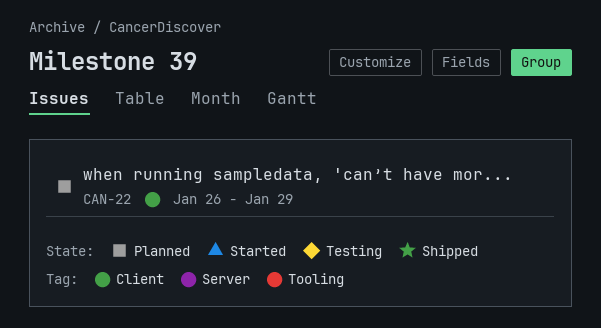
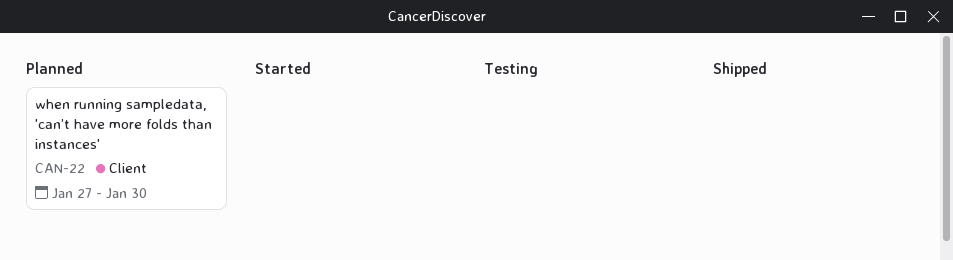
CAN-22, start: Jan 26 -> Jan 27
CAN-22, due: Jan 29 -> Jan 30

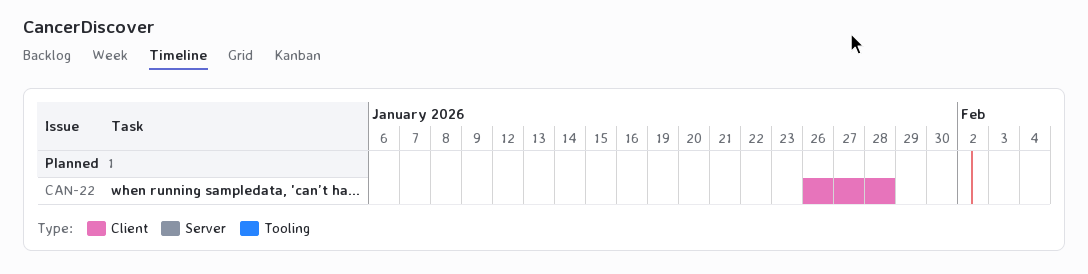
CAN-22, start: Jan 27 -> Jan 26
CAN-22, due: Jan 30 -> Jan 28

